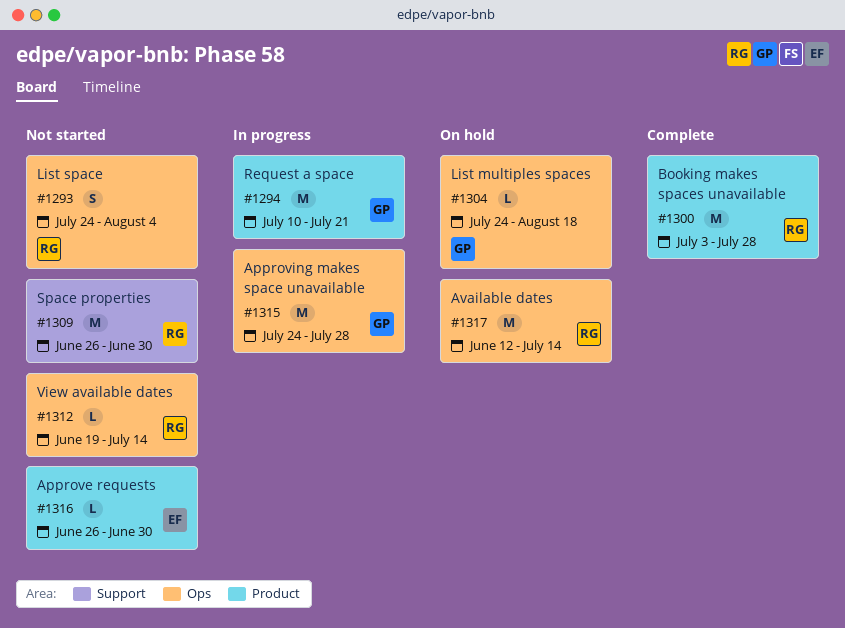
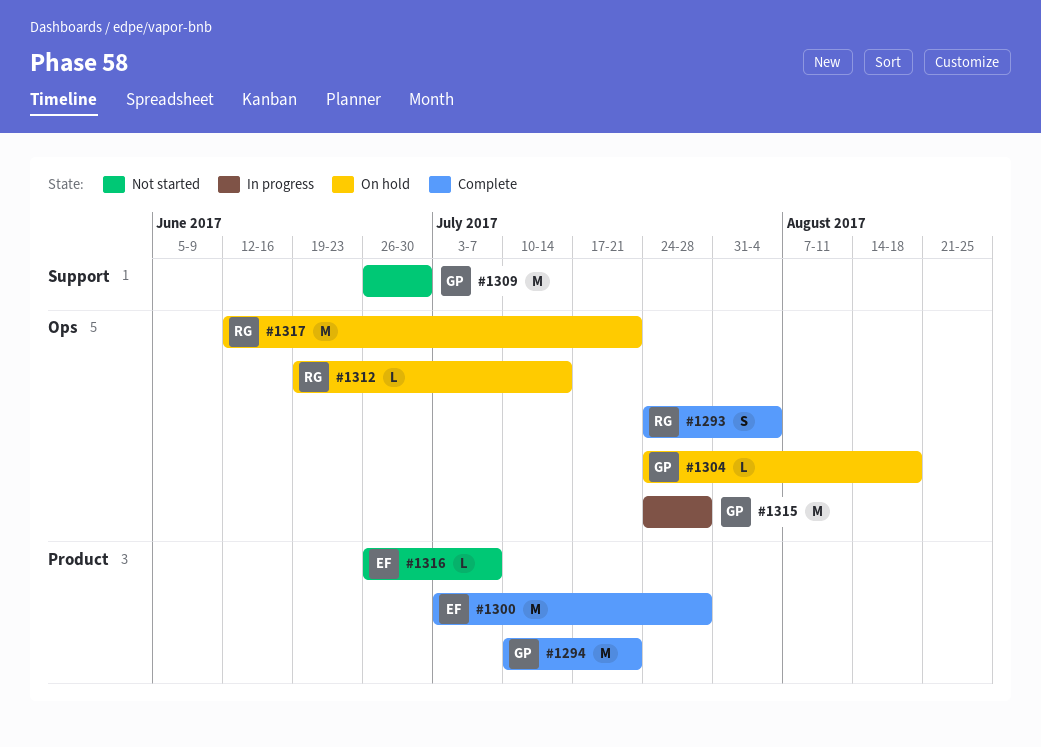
#1293, status: Not started -> Complete
#1294, status: In progress -> Complete
#1300, owner: RG -> EF
#1309, owner: RG -> GP
#1312, status: Not started -> On hold
#1316, due: Jun 30 -> Jul 7
#1317, due: Jul 14 -> Jul 21

